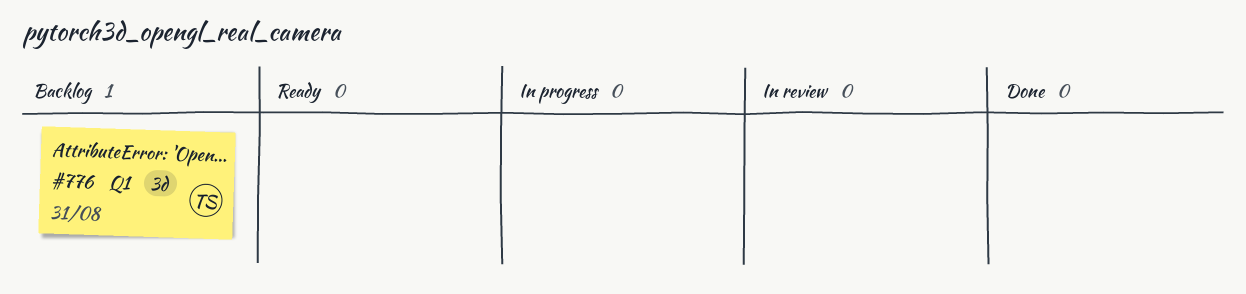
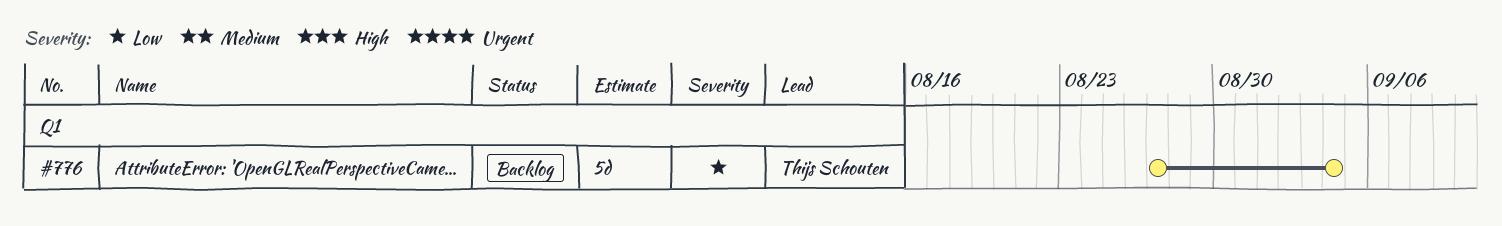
#776, estimate: 3d -> 5d
#776, due: Aug 31 -> Sep 4

